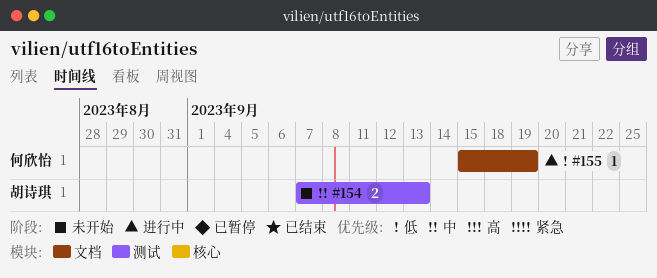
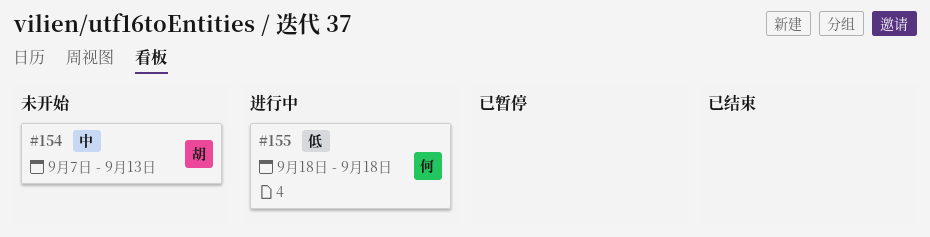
#155, start: Sep 15 -> Sep 18
#155, due: Sep 19 -> Sep 18

